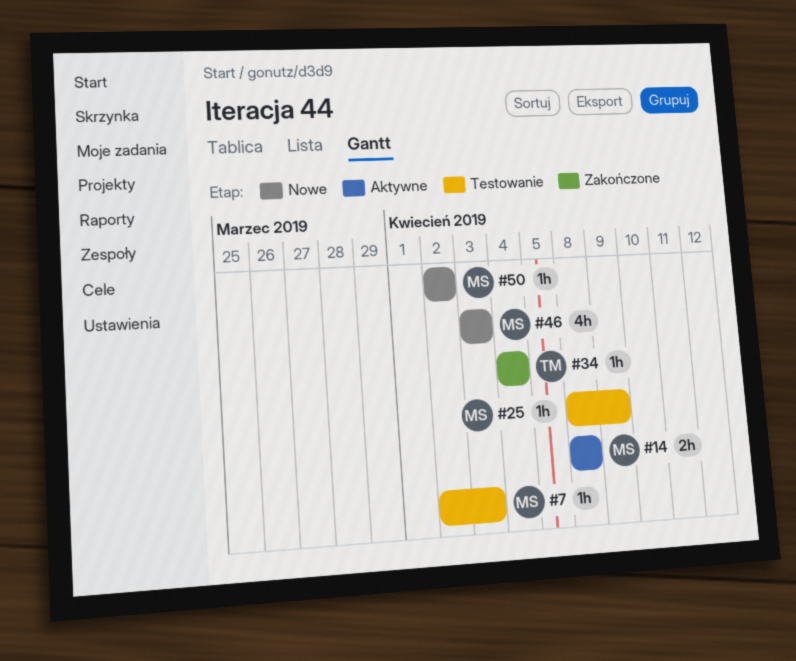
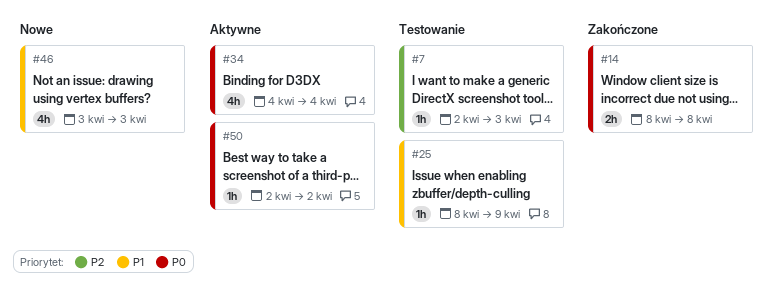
#14, status: Aktywne -> Zakończone
#34, status: Zakończone -> Aktywne
#34, estimate: 1h -> 4h
#50, status: Nowe -> Aktywne

